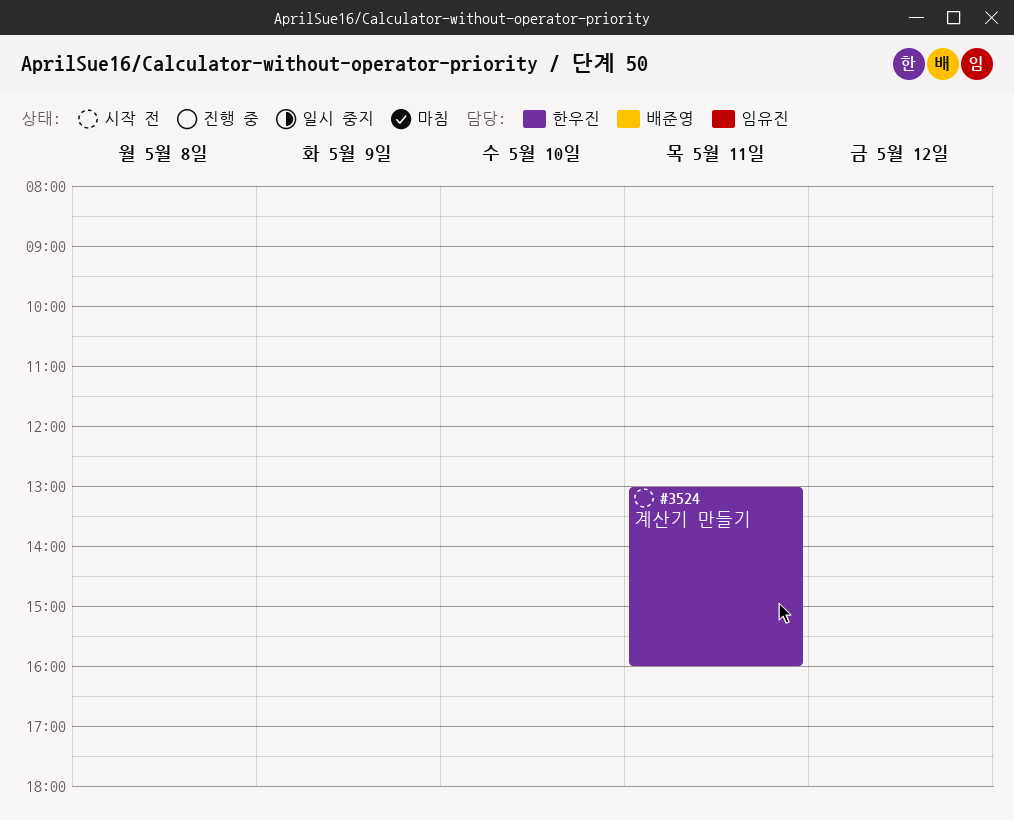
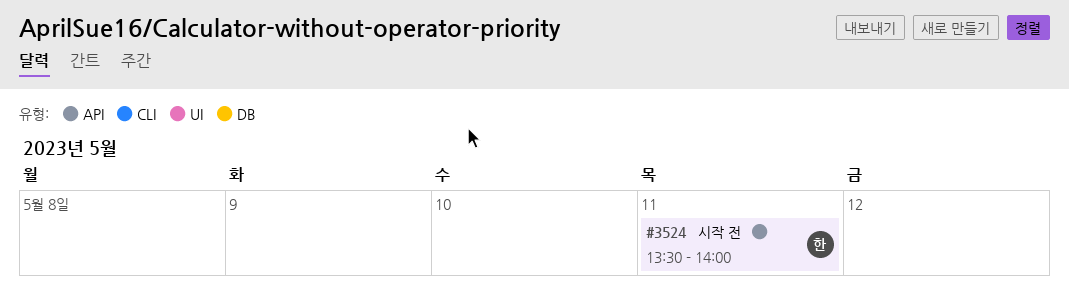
#3524, begins: 13:00 -> 13:30
#3524, ends: 16:00 -> 14:00

